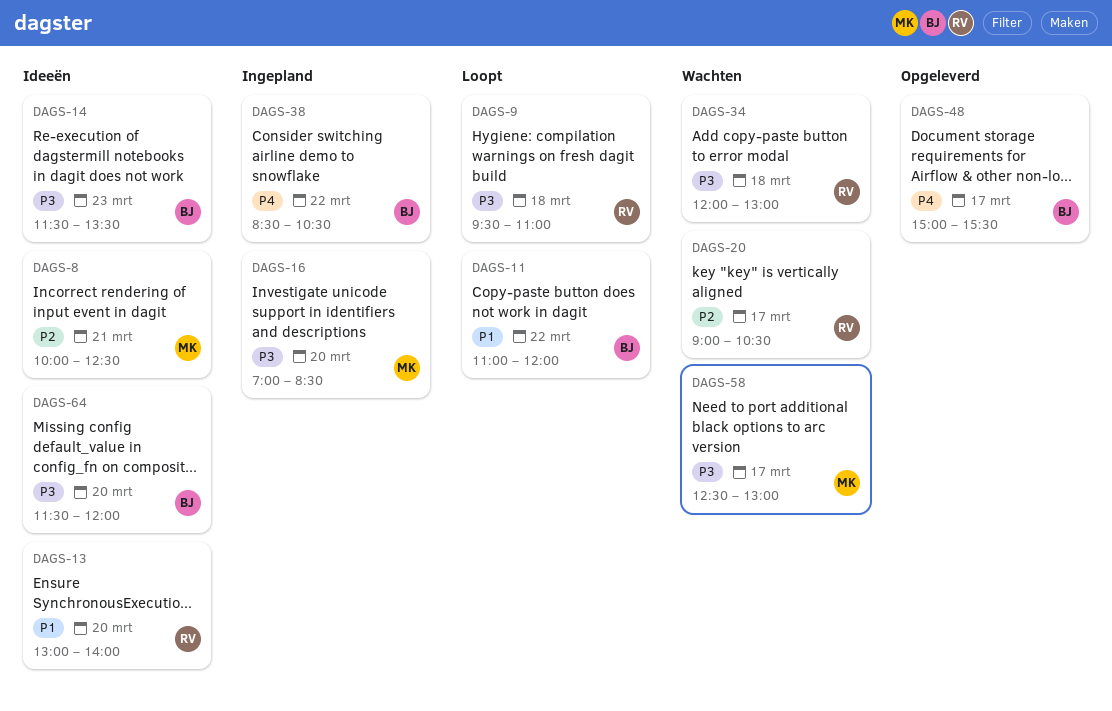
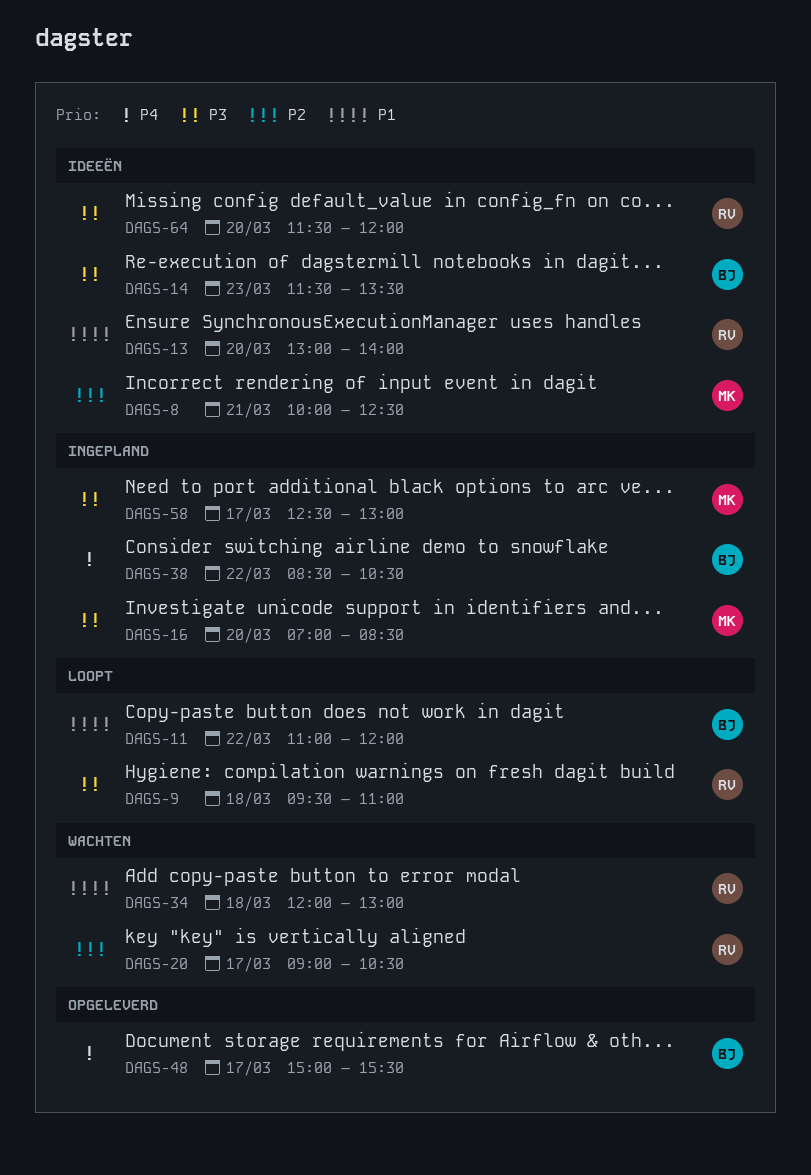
DAGS-34, priority: P3 -> P1
DAGS-58, status: Wachten -> Ingepland
DAGS-64, owner: BJ -> RV

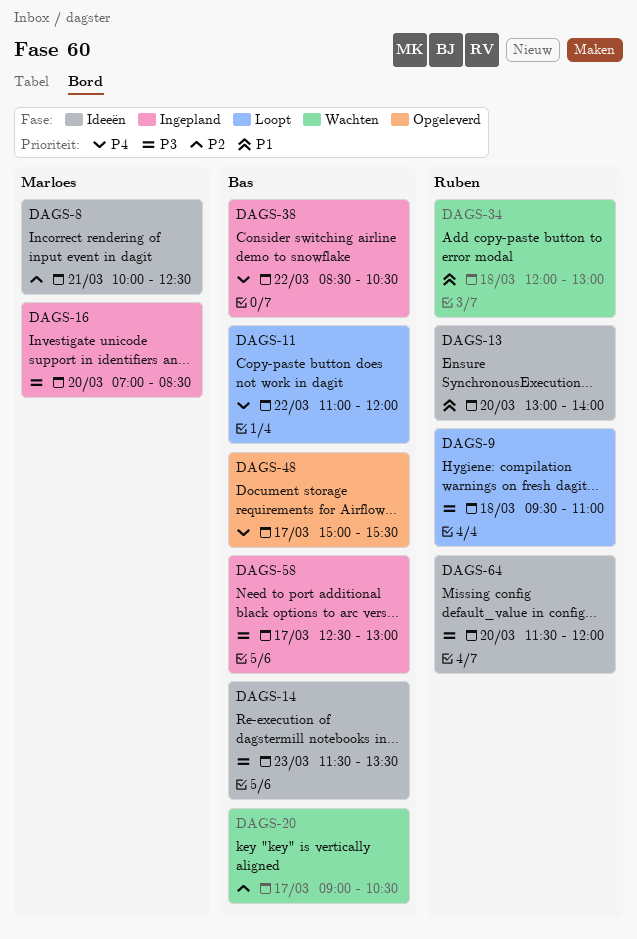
DAGS-11, priority: P1 -> P4
DAGS-20, owner: Ruben -> Bas
DAGS-58, owner: Marloes -> Bas

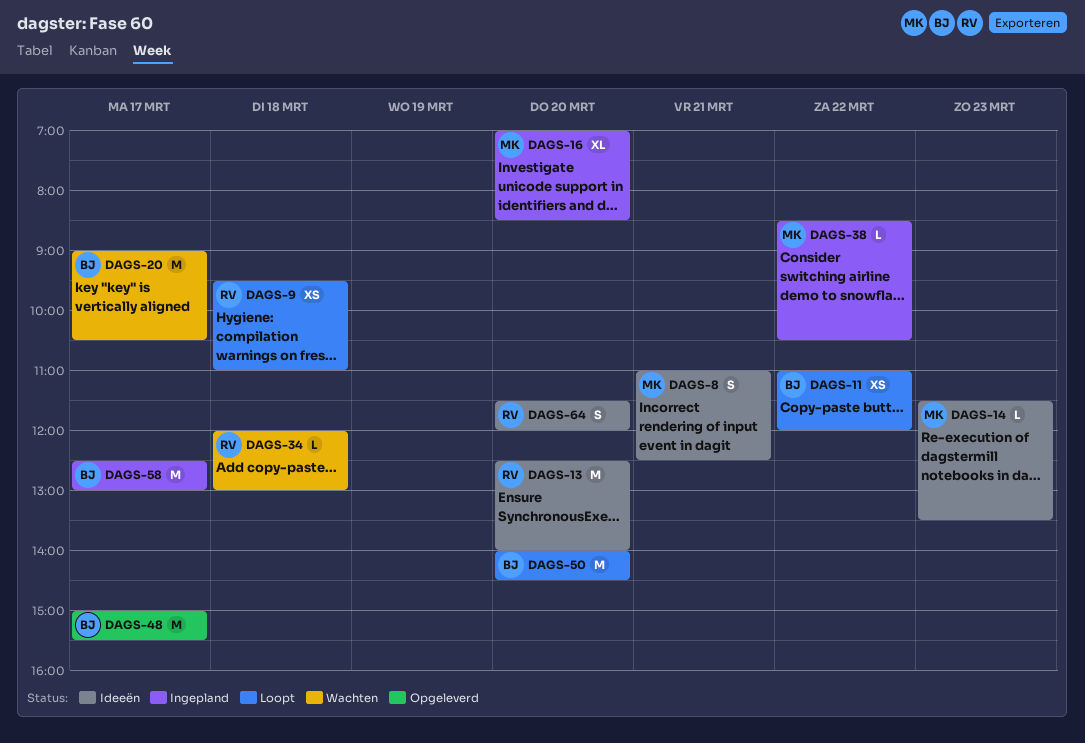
DAGS-8, begins: 10:00 -> 11:00
DAGS-13, begins: 13:00 -> 12:30
DAGS-14, owner: Bas -> Marloes
DAGS-38, owner: Bas -> Marloes
DAGS-50: none -> present

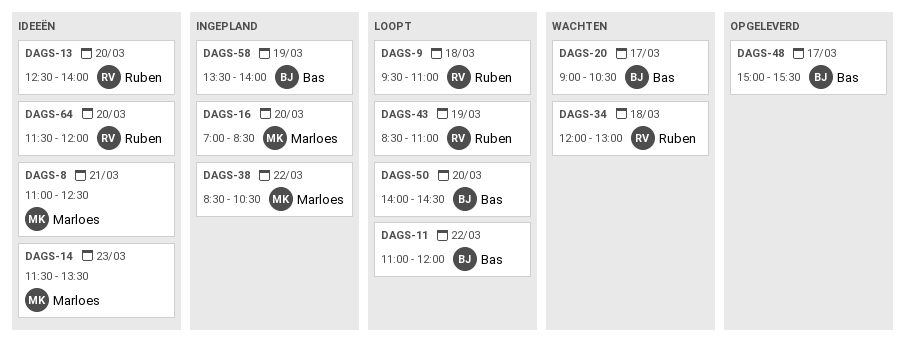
DAGS-43: none -> present
DAGS-58, day: Mar 17 -> Mar 19
DAGS-58, begins: 12:30 -> 13:30
DAGS-58, ends: 13:00 -> 14:00

